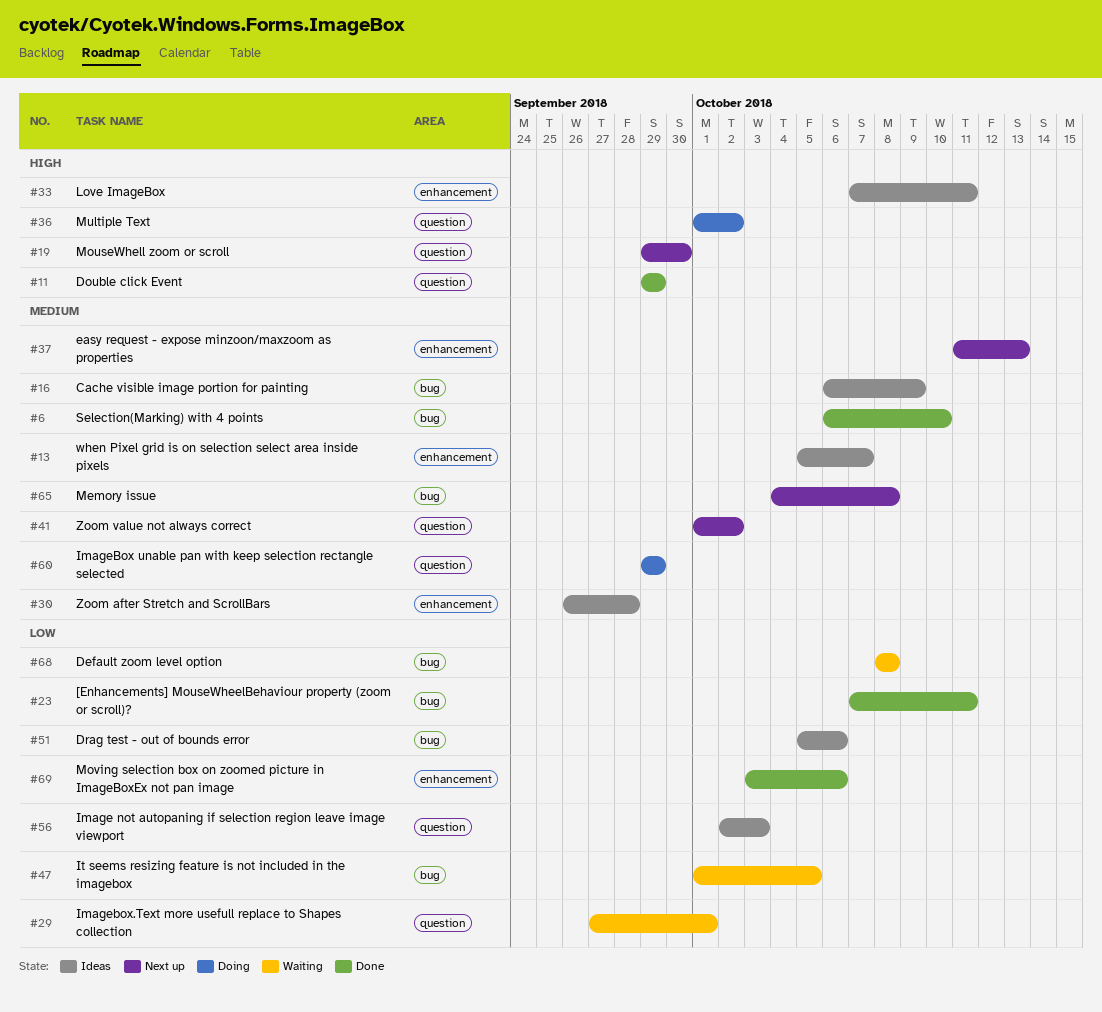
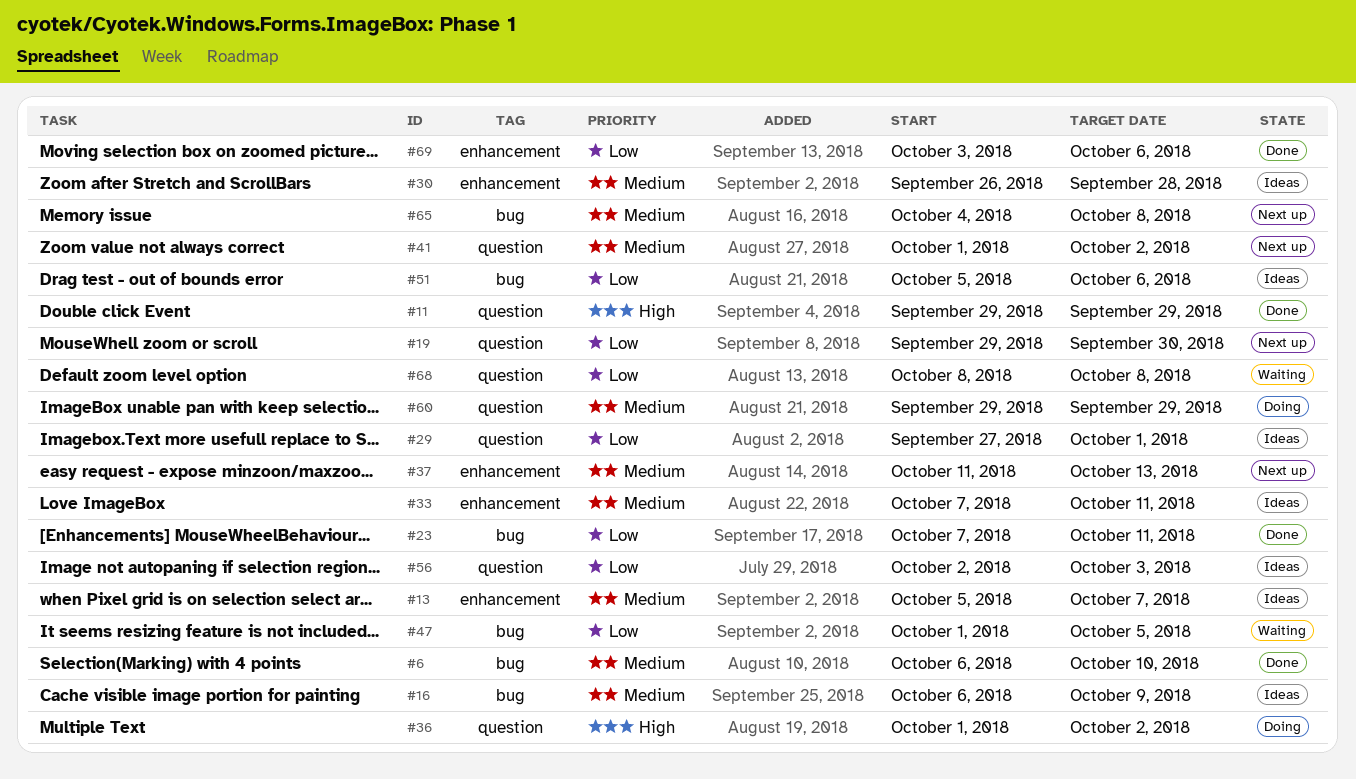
#19, priority: High -> Low
#29, status: Waiting -> Ideas
#33, priority: High -> Medium
#68, label: bug -> question

